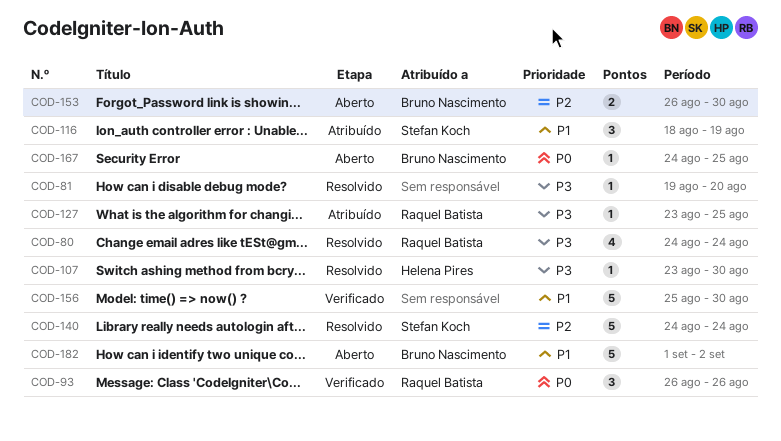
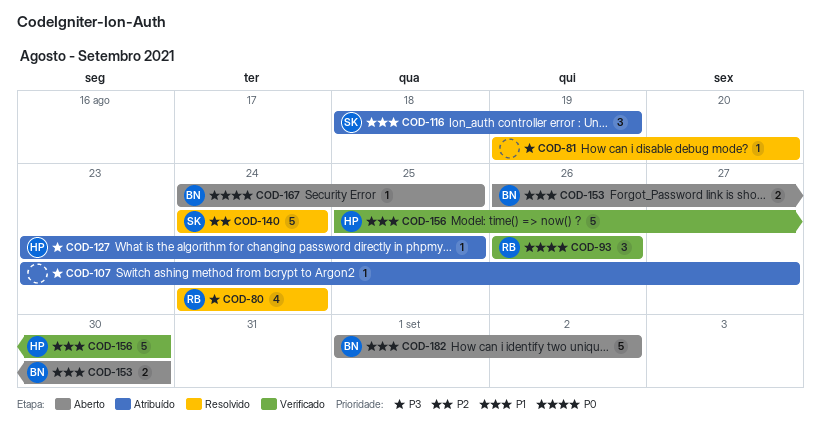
COD-107, status: Resolvido -> Atribuído
COD-107, owner: Helena Pires -> none
COD-107, due: Aug 30 -> Aug 27
COD-127, owner: Raquel Batista -> Helena Pires
COD-153, priority: P2 -> P1
COD-156, owner: none -> Helena Pires

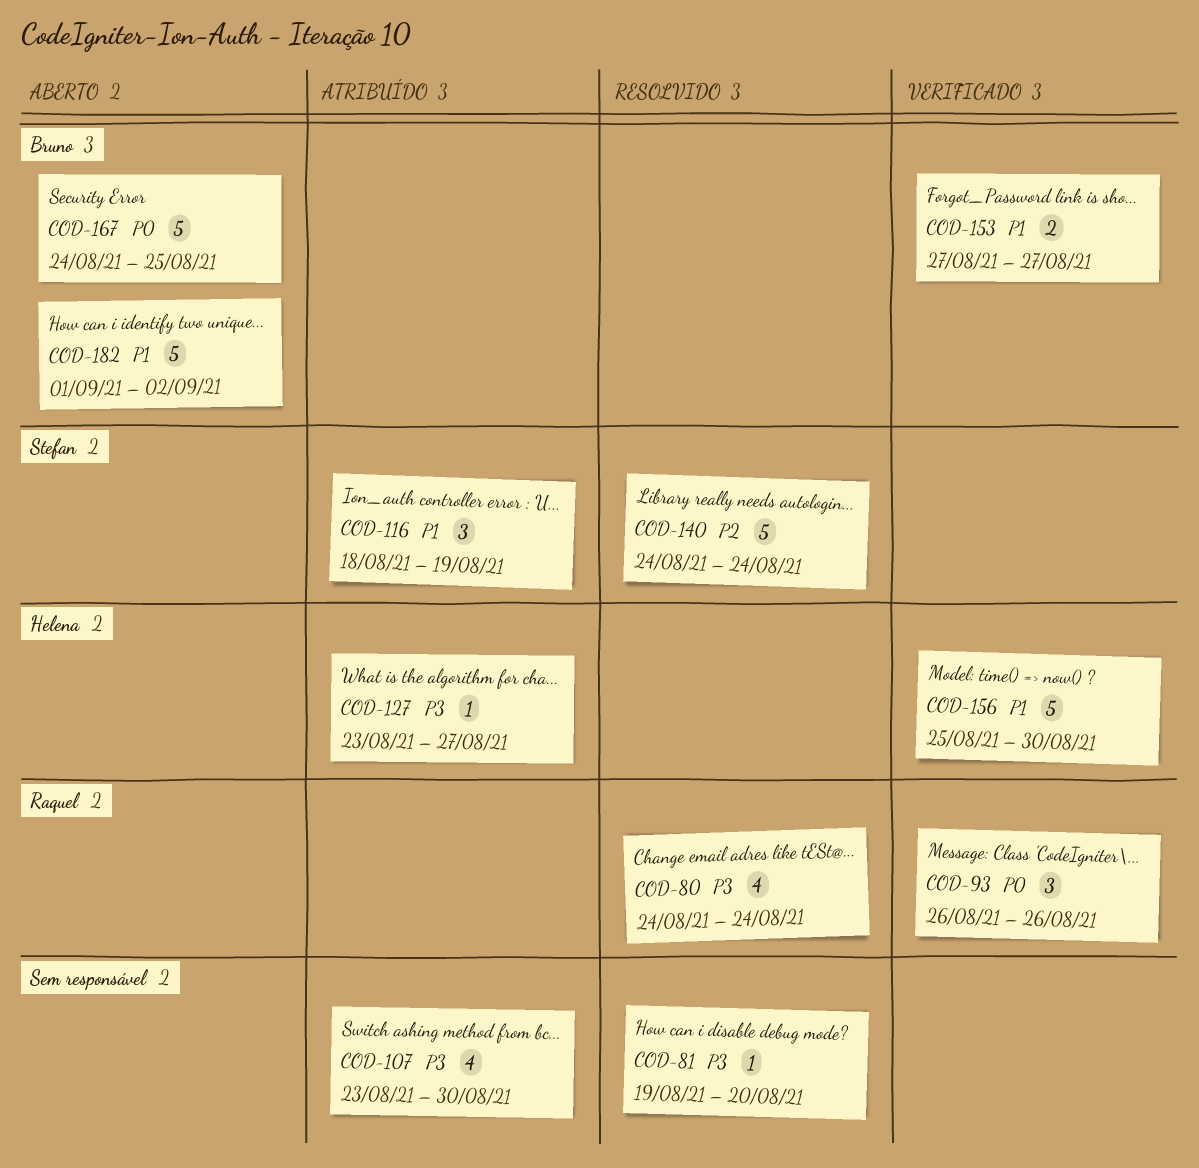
COD-107, estimate: 1 -> 4
COD-107, due: Aug 27 -> Aug 30
COD-127, due: Aug 25 -> Aug 27
COD-153, status: Aberto -> Verificado
COD-153, start: Aug 26 -> Aug 27
COD-153, due: Aug 30 -> Aug 27
COD-167, estimate: 1 -> 5

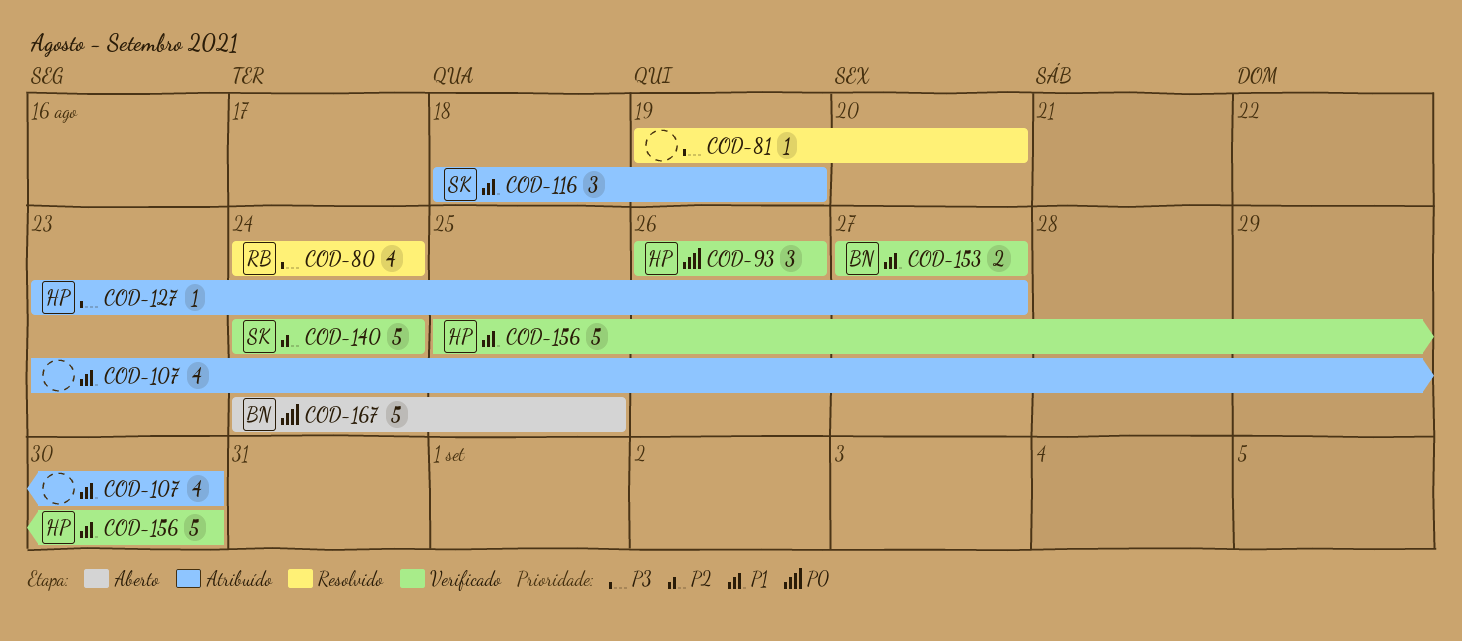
COD-93, owner: Raquel -> Helena
COD-107, priority: P3 -> P1
COD-140, status: Resolvido -> Verificado
COD-182: present -> none

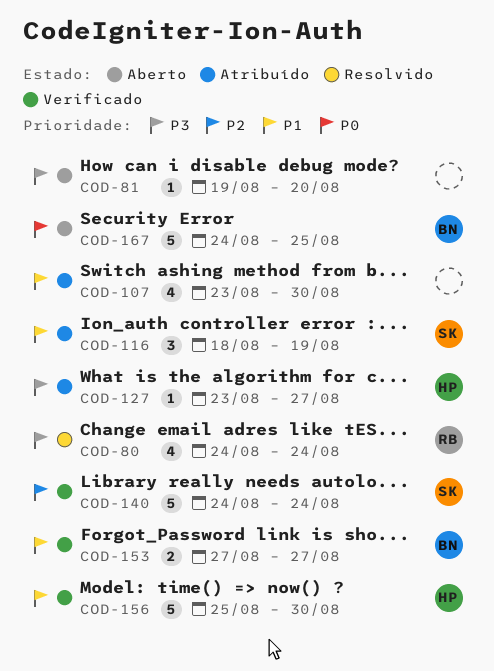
COD-81, status: Resolvido -> Aberto
COD-93: present -> none

